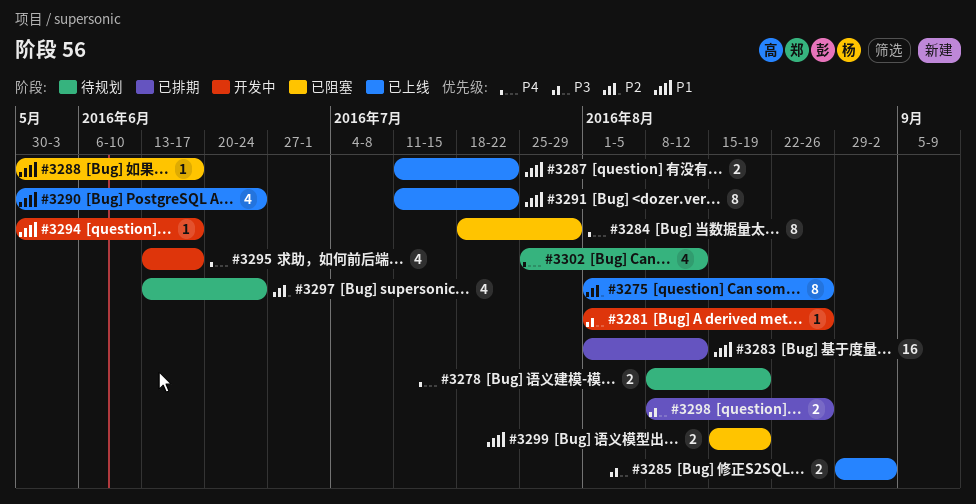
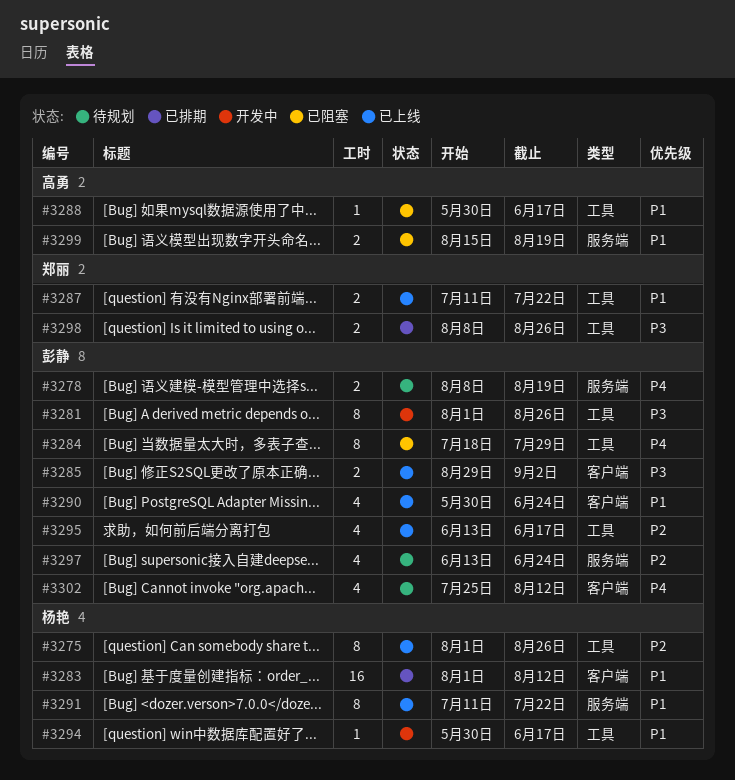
#3281, estimate: 1 -> 8
#3295, status: 开发中 -> 已上线
#3295, priority: P4 -> P2

